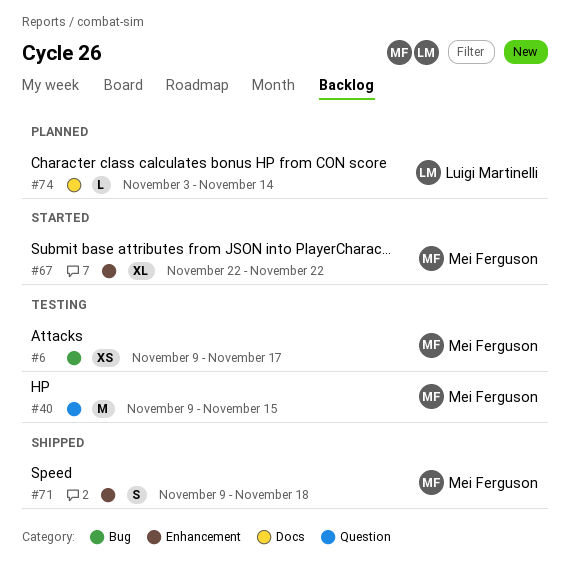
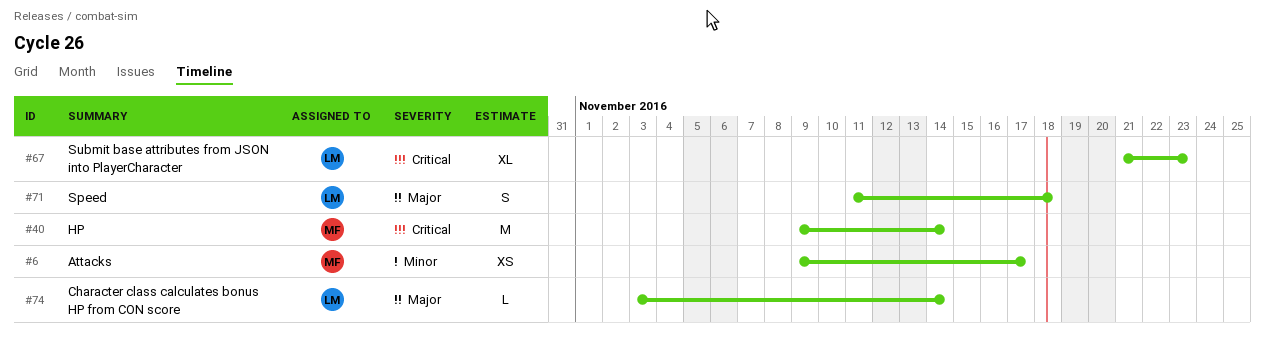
#40, due: Nov 15 -> Nov 14
#67, owner: Mei Ferguson -> Luigi Martinelli
#67, start: Nov 22 -> Nov 21
#67, due: Nov 22 -> Nov 23
#71, owner: Mei Ferguson -> Luigi Martinelli
#71, start: Nov 9 -> Nov 11

